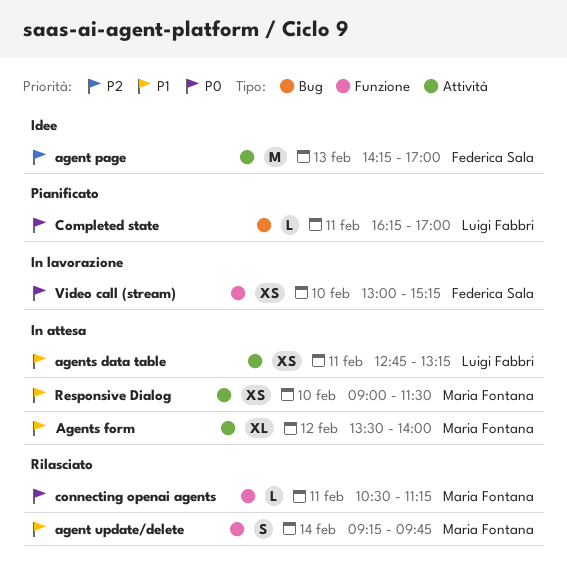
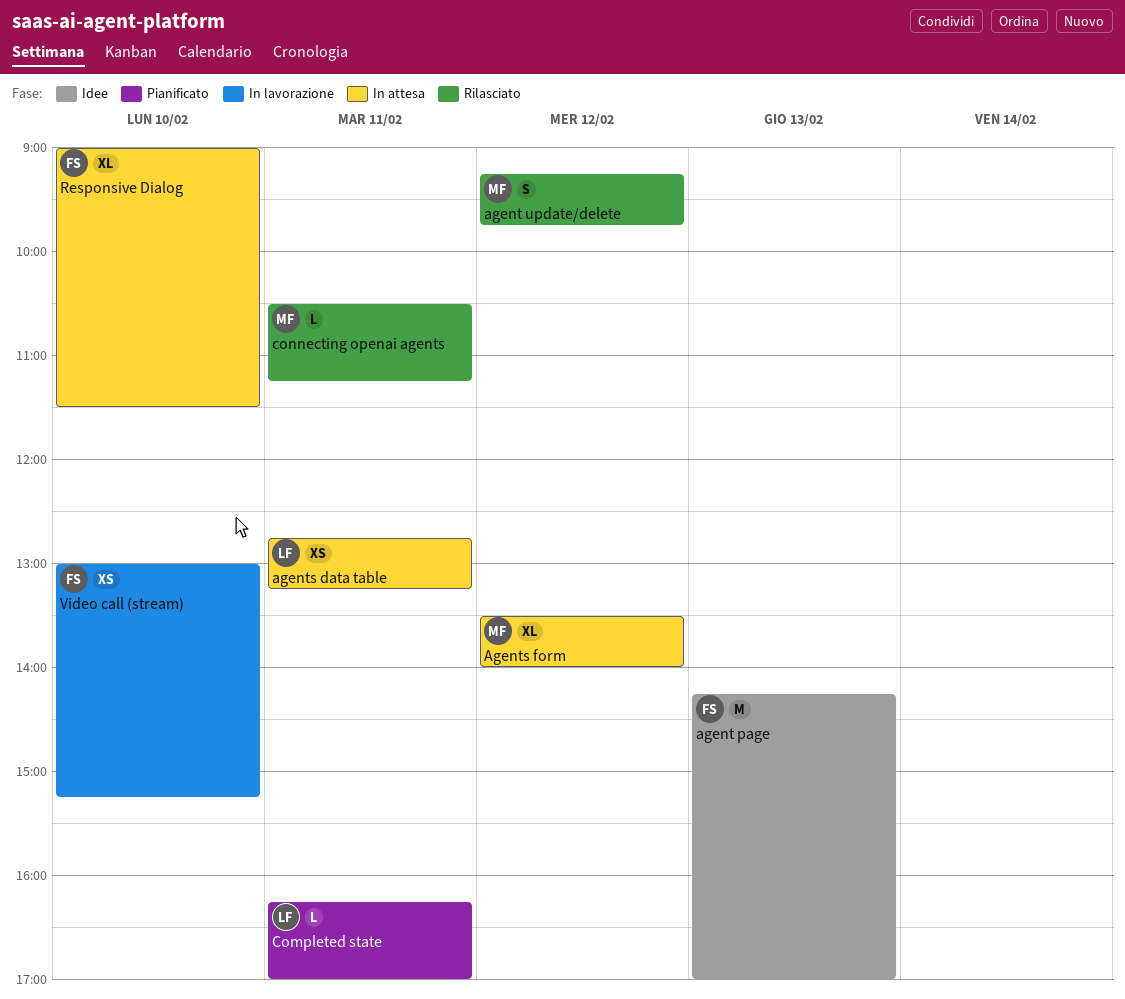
agent update/delete, day: Feb 14 -> Feb 12
Responsive Dialog, owner: Maria Fontana -> Federica Sala
Responsive Dialog, estimate: XS -> XL

